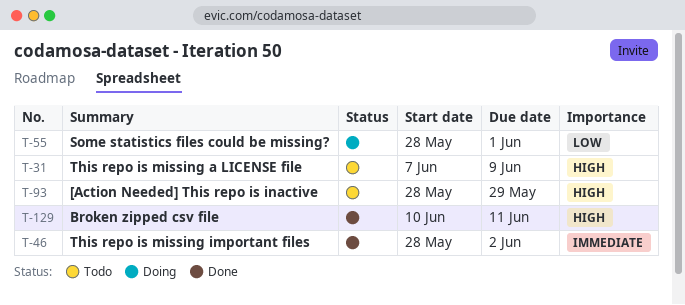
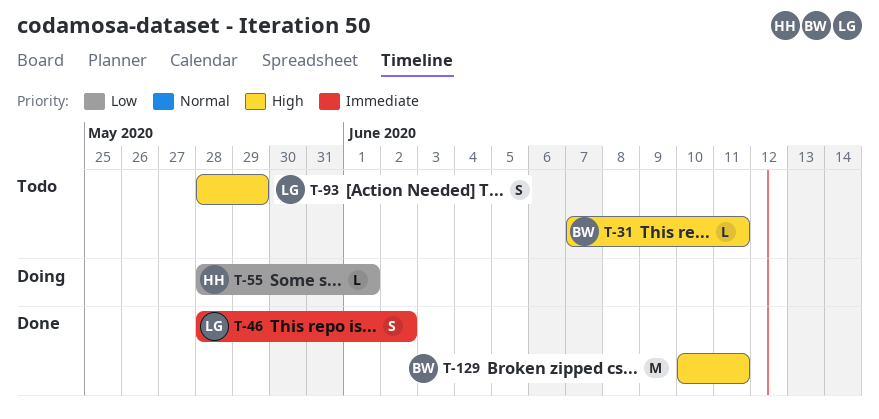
T-31, due: Jun 9 -> Jun 11

